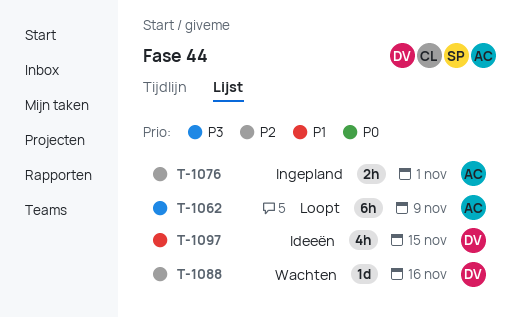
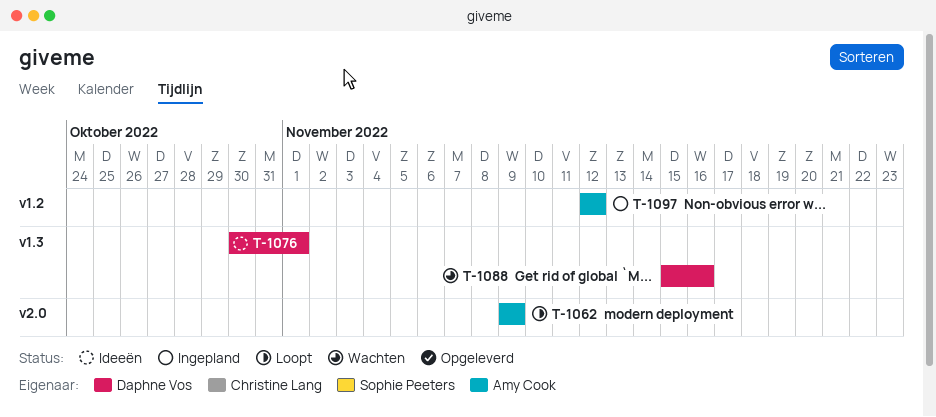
T-1076, status: Ingepland -> Ideeën
T-1076, owner: Amy Cook -> Daphne Vos
T-1097, status: Ideeën -> Ingepland
T-1097, owner: Daphne Vos -> Amy Cook
T-1097, due: Nov 15 -> Nov 12

